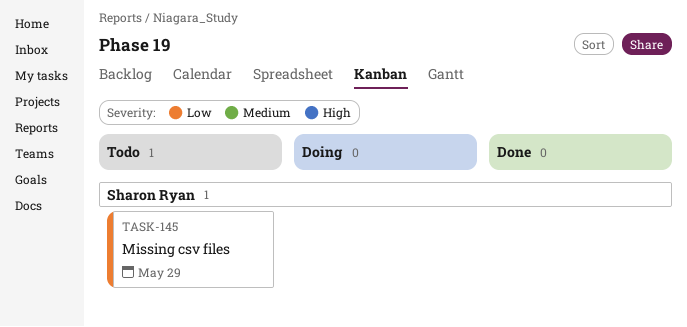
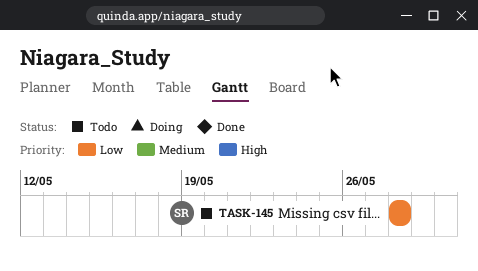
TASK-145, due: May 29 -> May 28

